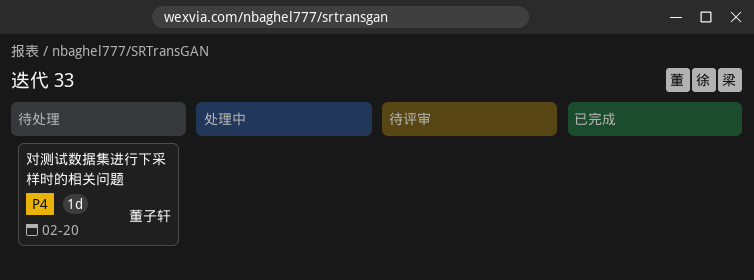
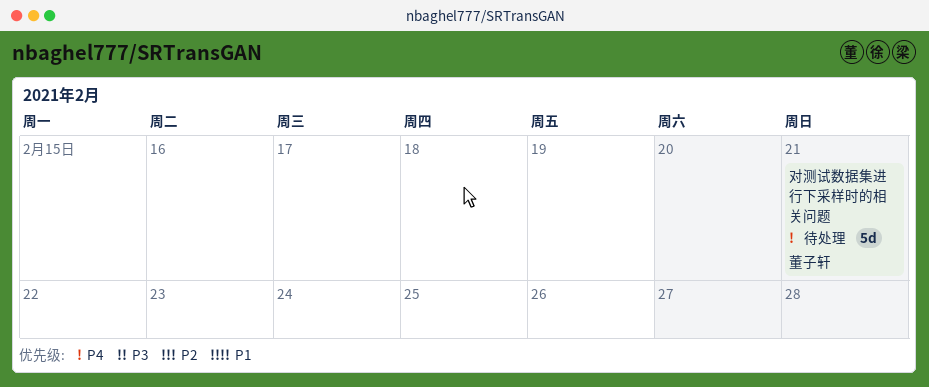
对测试数据集进行下采样时的相关问题, estimate: 1d -> 5d
对测试数据集进行下采样时的相关问题, due: Feb 20 -> Feb 21

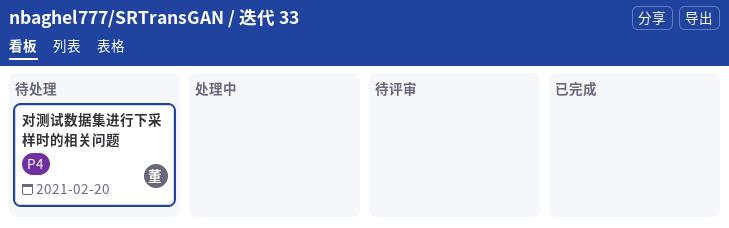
对测试数据集进行下采样时的相关问题, due: Feb 21 -> Feb 20

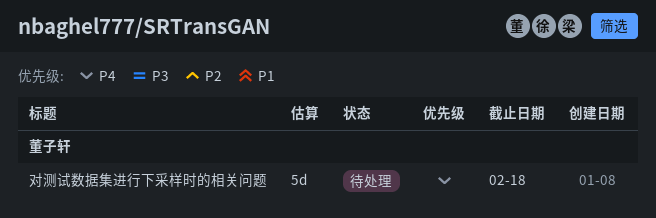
对测试数据集进行下采样时的相关问题, due: Feb 20 -> Feb 18

